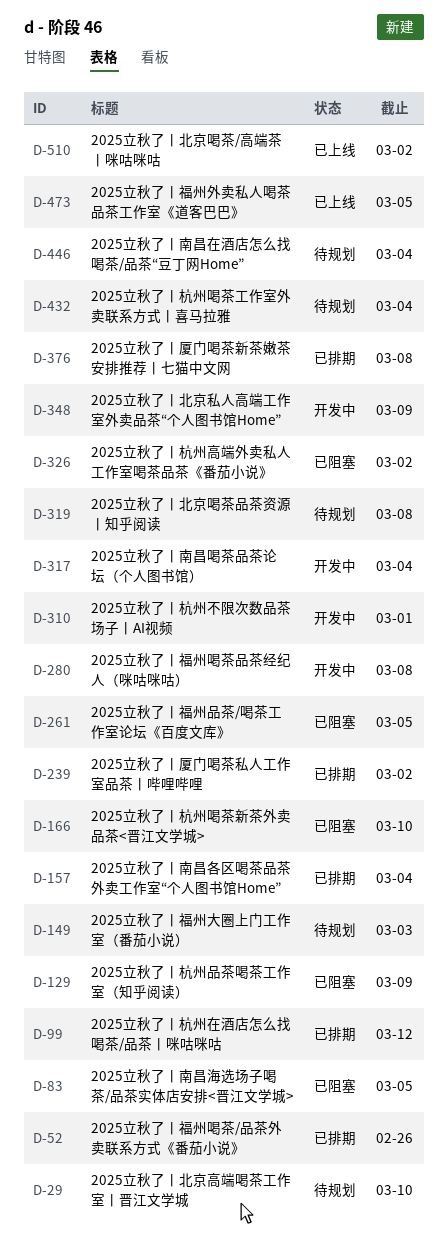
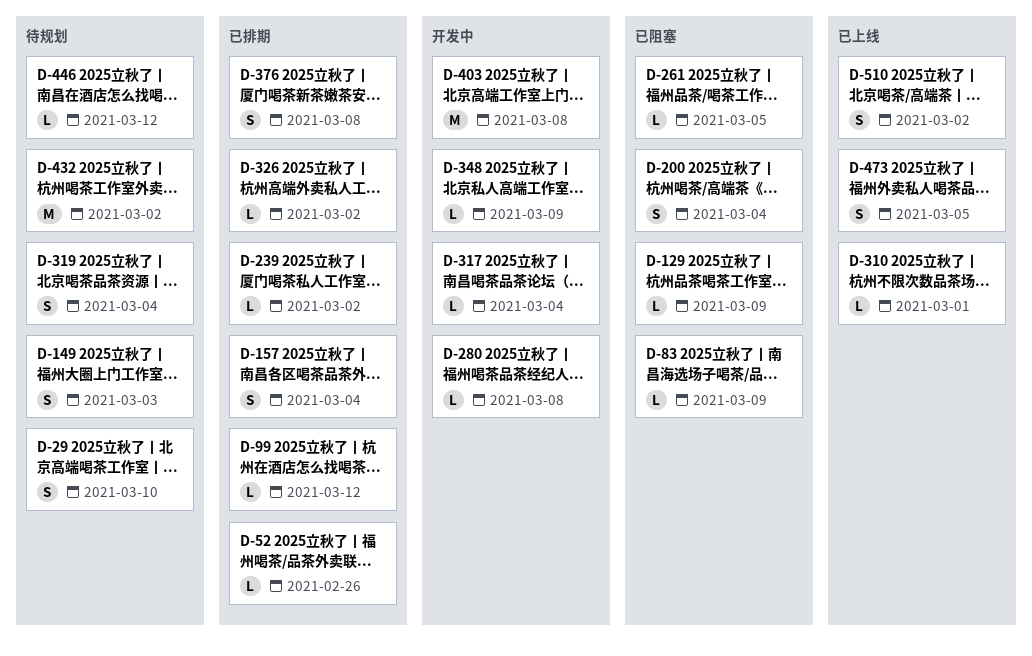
D-83, due: Mar 5 -> Mar 9
D-166: present -> none
D-200: none -> present
D-310, status: 开发中 -> 已上线
D-319, due: Mar 8 -> Mar 4
D-326, status: 已阻塞 -> 已排期
D-403: none -> present
D-432, due: Mar 4 -> Mar 2
D-446, due: Mar 4 -> Mar 12

